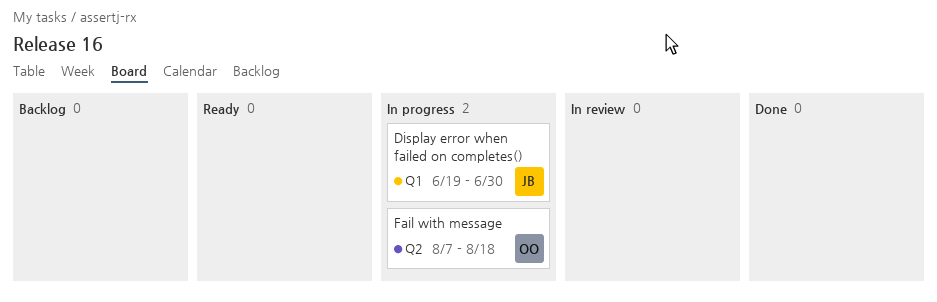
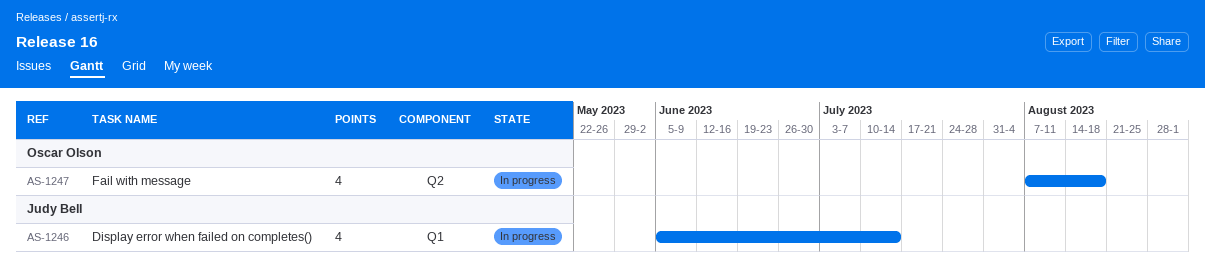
Display error when failed on completes(), start: Jun 19 -> Jun 5
Display error when failed on completes(), due: Jun 30 -> Jul 14

